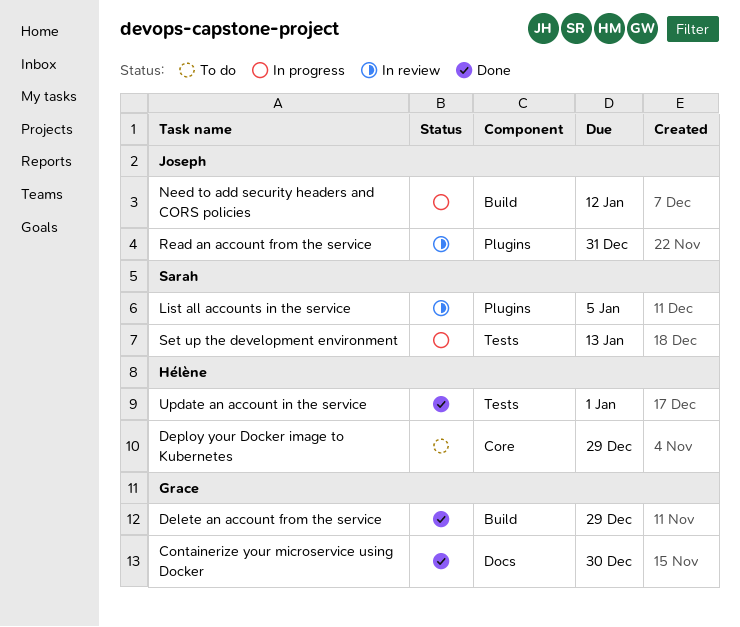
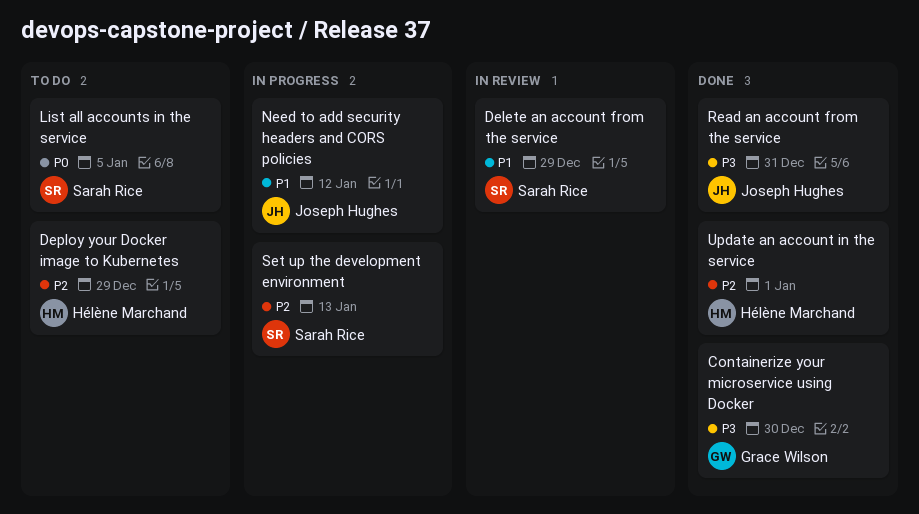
Delete an account from the service, status: Done -> In review
Delete an account from the service, owner: Grace Wilson -> Sarah Rice
List all accounts in the service, status: In review -> To do
Read an account from the service, status: In review -> Done

